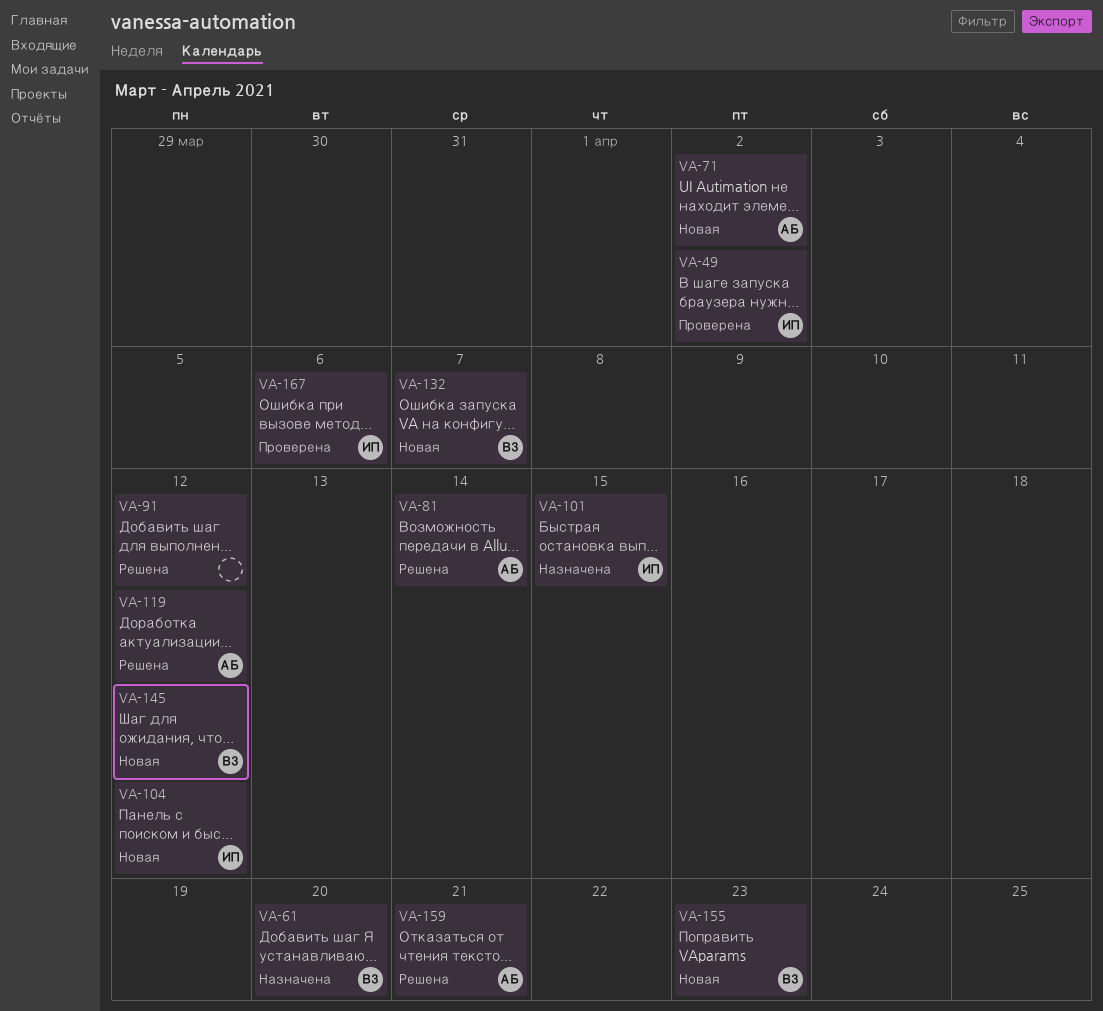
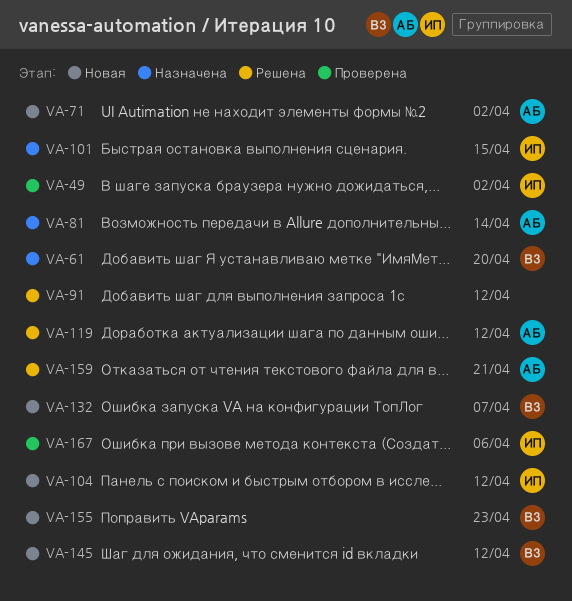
VA-81, status: Решена -> Назначена

